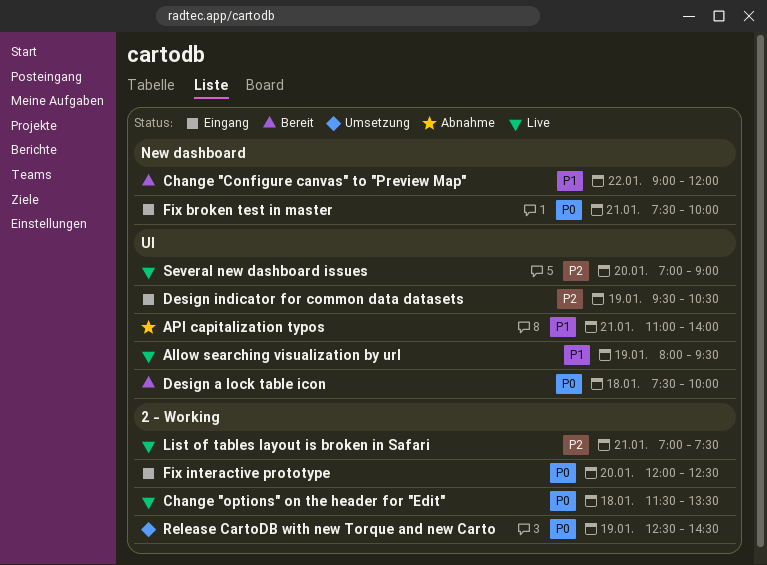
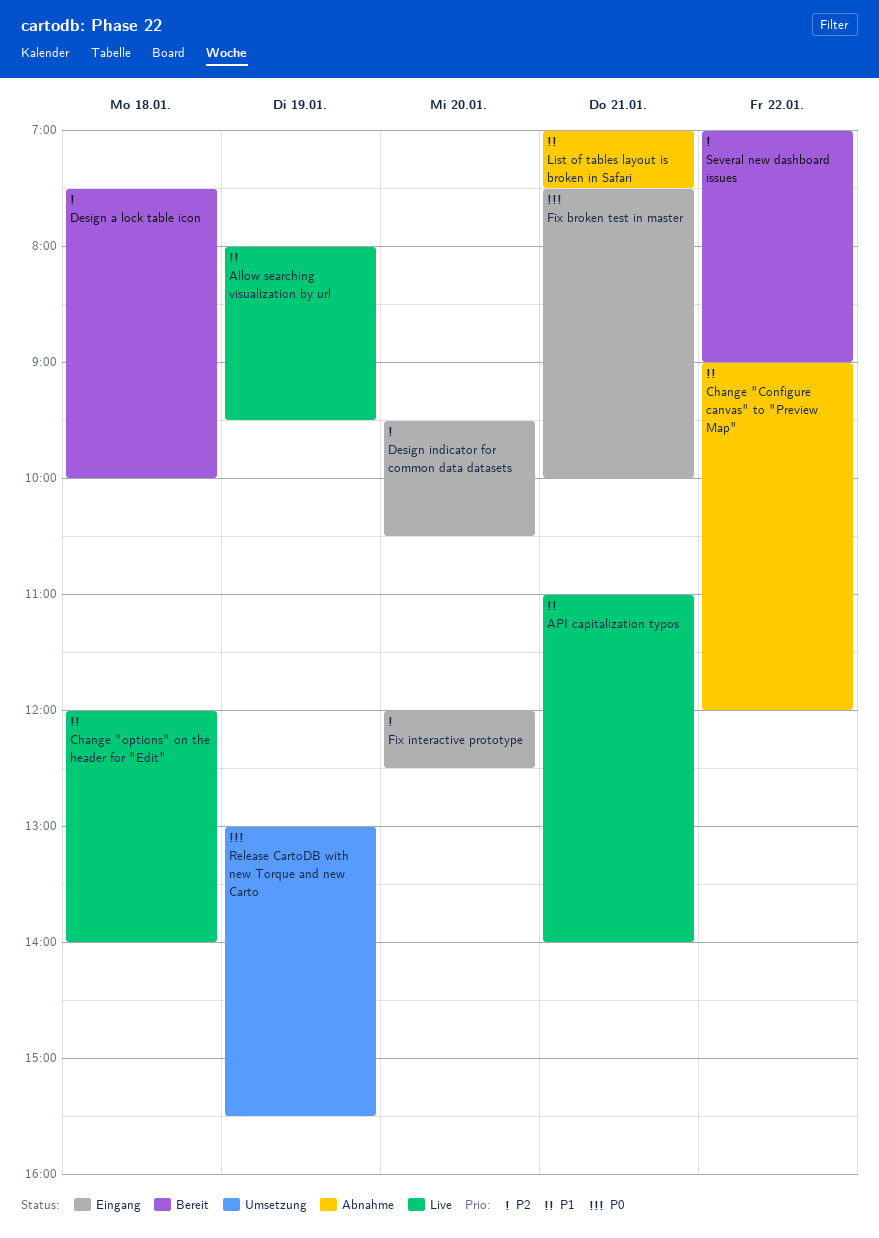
API capitalization typos, status: Abnahme -> Live
Change "Configure canvas" to "Preview Map", status: Bereit -> Abnahme
Change "options" on the header for "Edit", priority: P0 -> P1
Change "options" on the header for "Edit", begins: 11:30 -> 12:00
Change "options" on the header for "Edit", ends: 13:30 -> 14:00
Design a lock table icon, priority: P0 -> P2
Design indicator for common data datasets, day: Jan 19 -> Jan 20
Fix interactive prototype, priority: P0 -> P2
List of tables layout is broken in Safari, status: Live -> Abnahme
List of tables layout is broken in Safari, priority: P2 -> P1
Release CartoDB with new Torque and new Carto, begins: 12:30 -> 13:00
Release CartoDB with new Torque and new Carto, ends: 14:30 -> 15:30
Several new dashboard issues, status: Live -> Bereit
Several new dashboard issues, day: Jan 20 -> Jan 22

